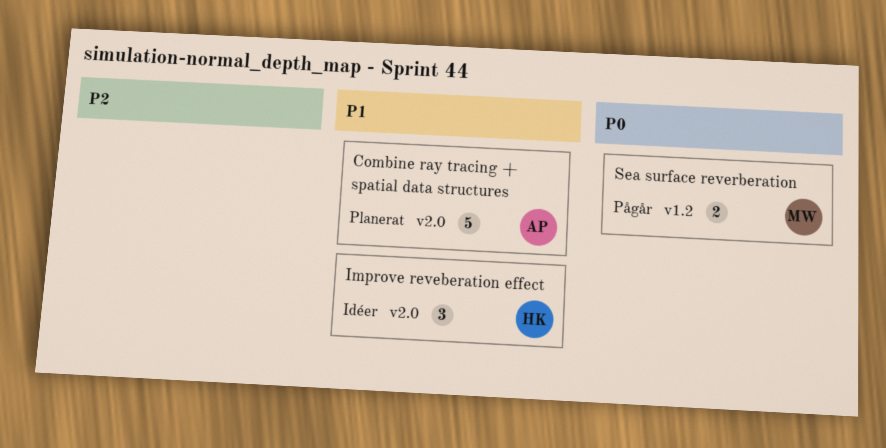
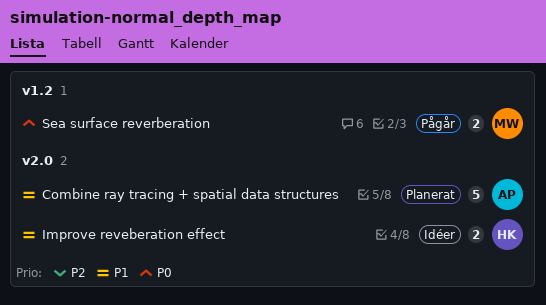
Improve reveberation effect, estimate: 3 -> 2

